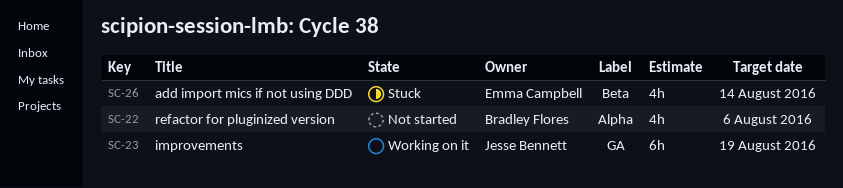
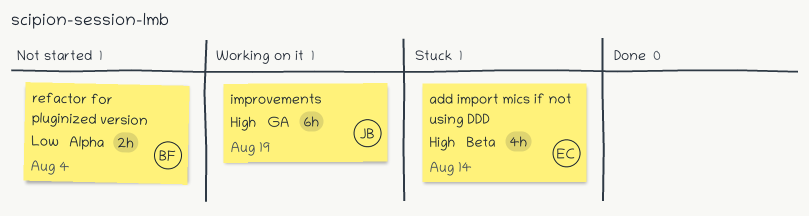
refactor for pluginized version, estimate: 4h -> 2h
refactor for pluginized version, due: Aug 6 -> Aug 4

